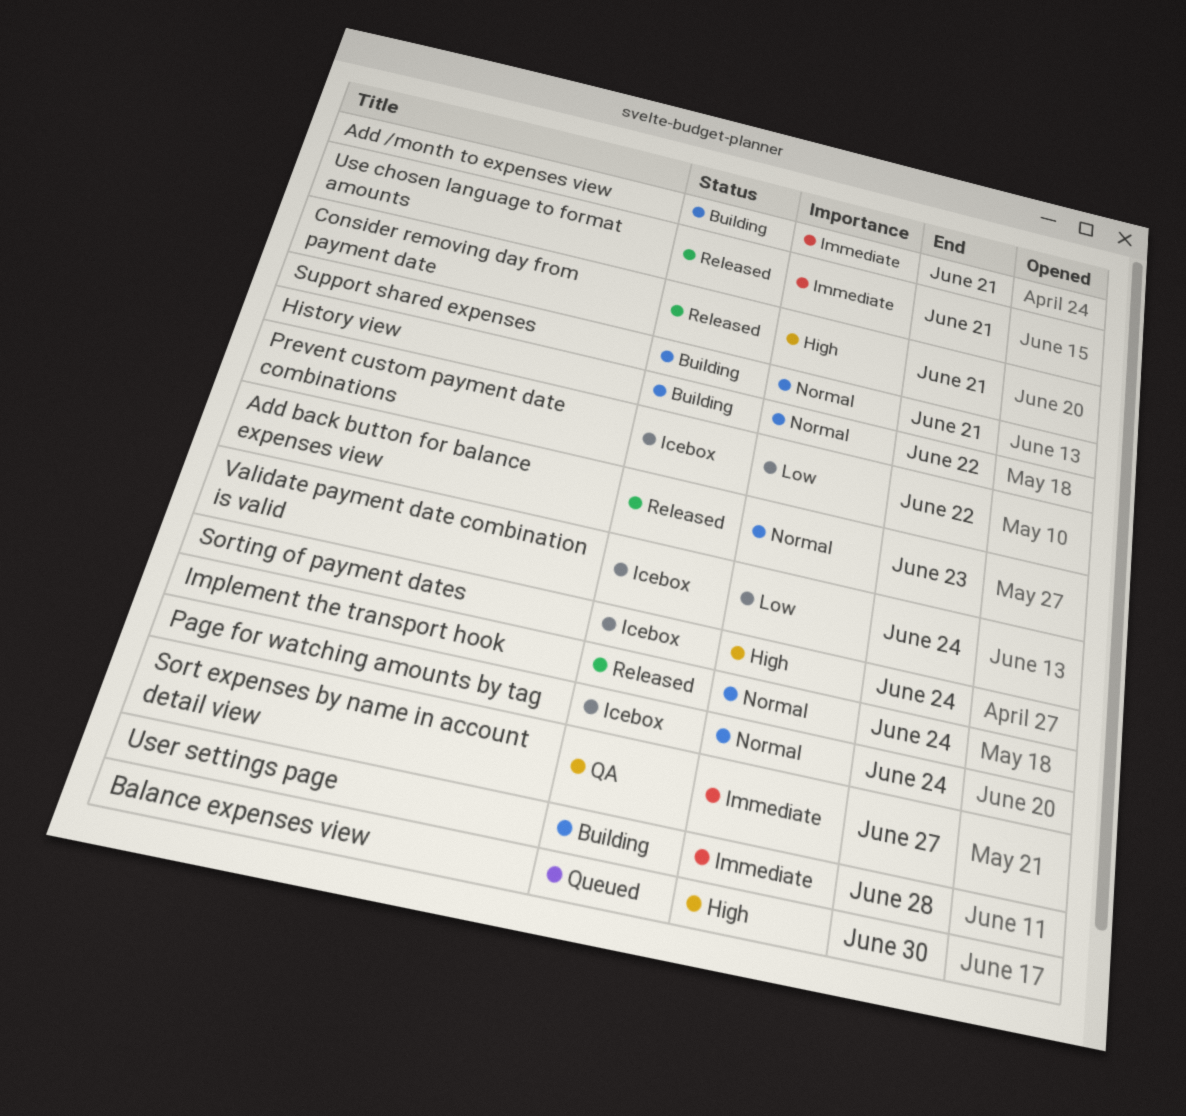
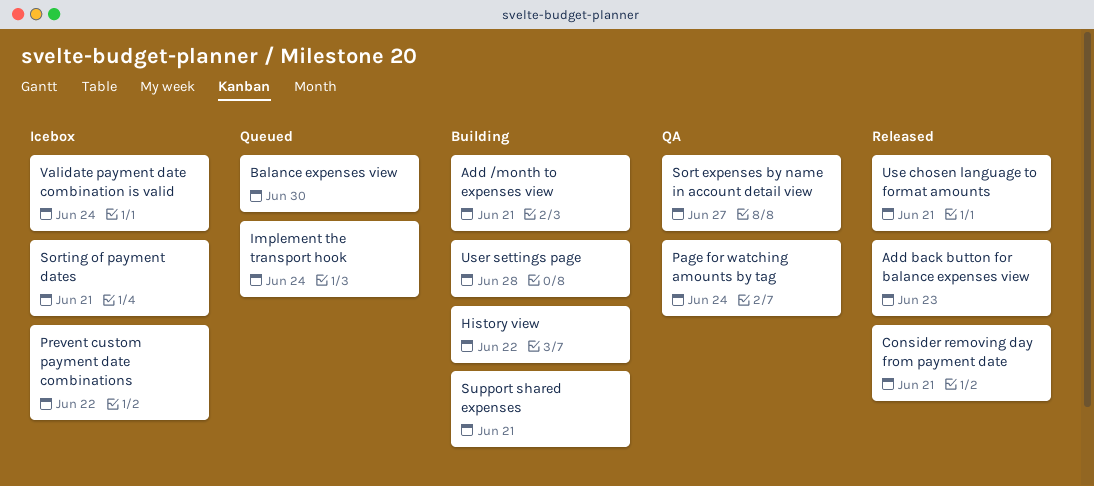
Implement the transport hook, status: Released -> Queued
Page for watching amounts by tag, status: Icebox -> QA
Sorting of payment dates, due: Jun 24 -> Jun 21

